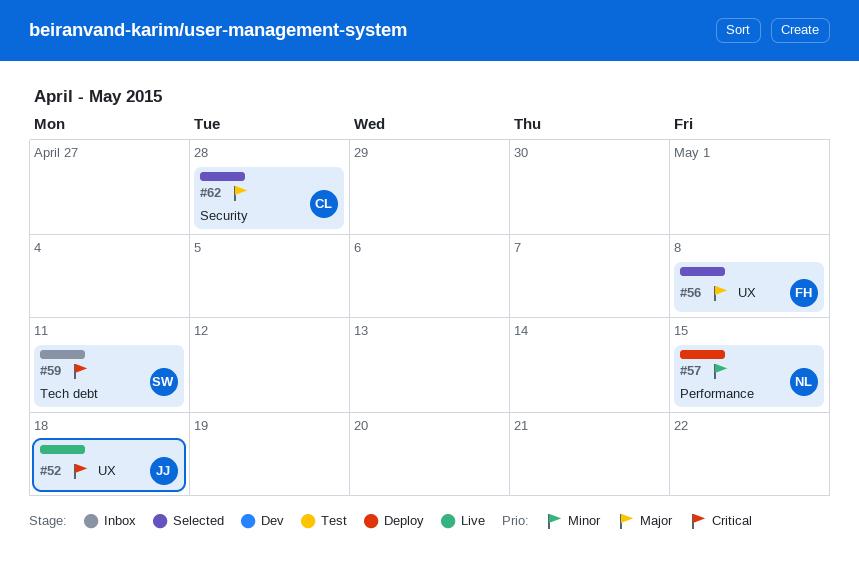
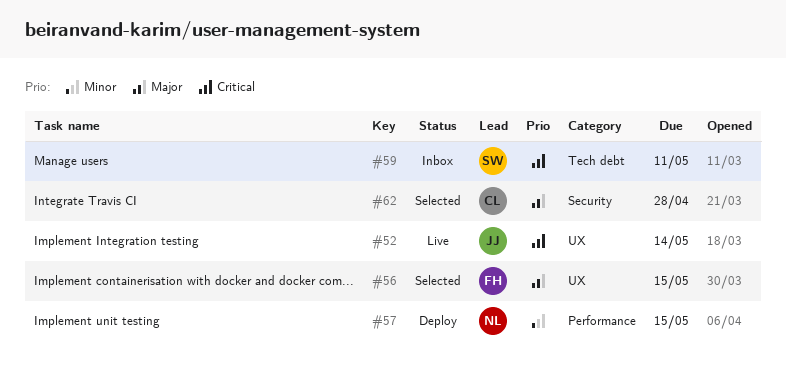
#52, due: May 18 -> May 14
#56, due: May 8 -> May 15

